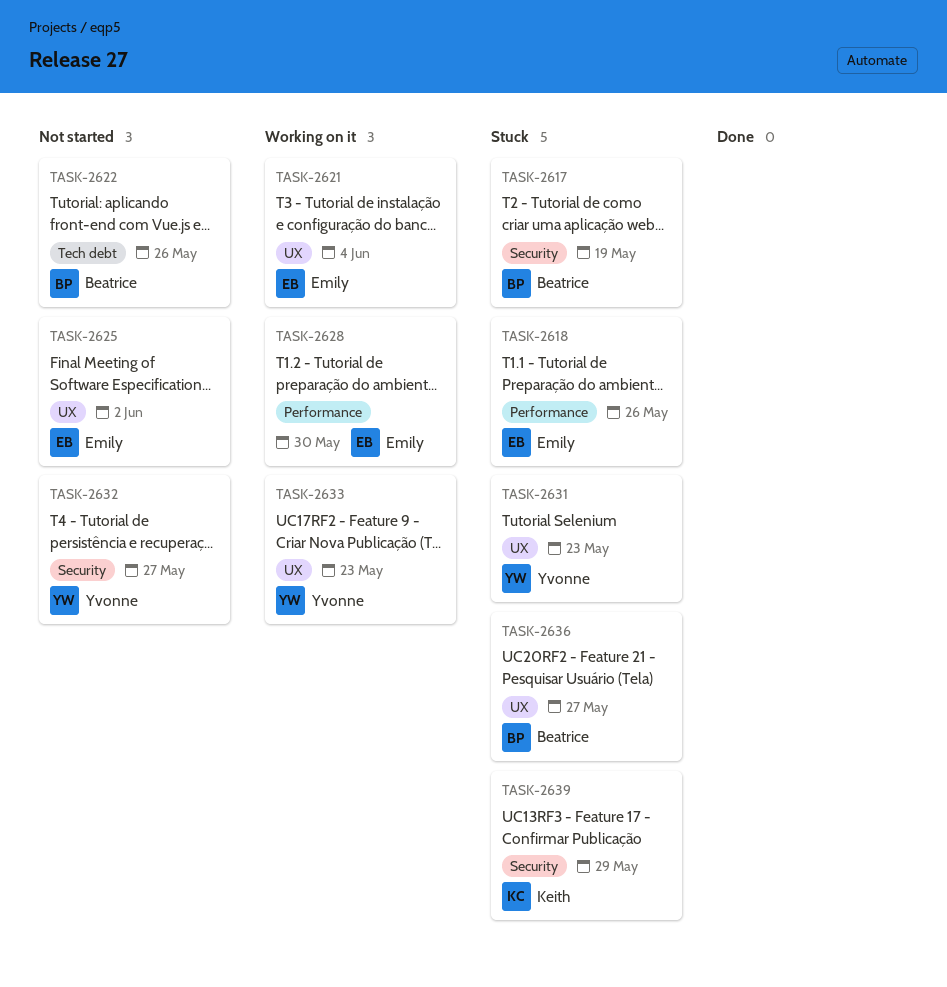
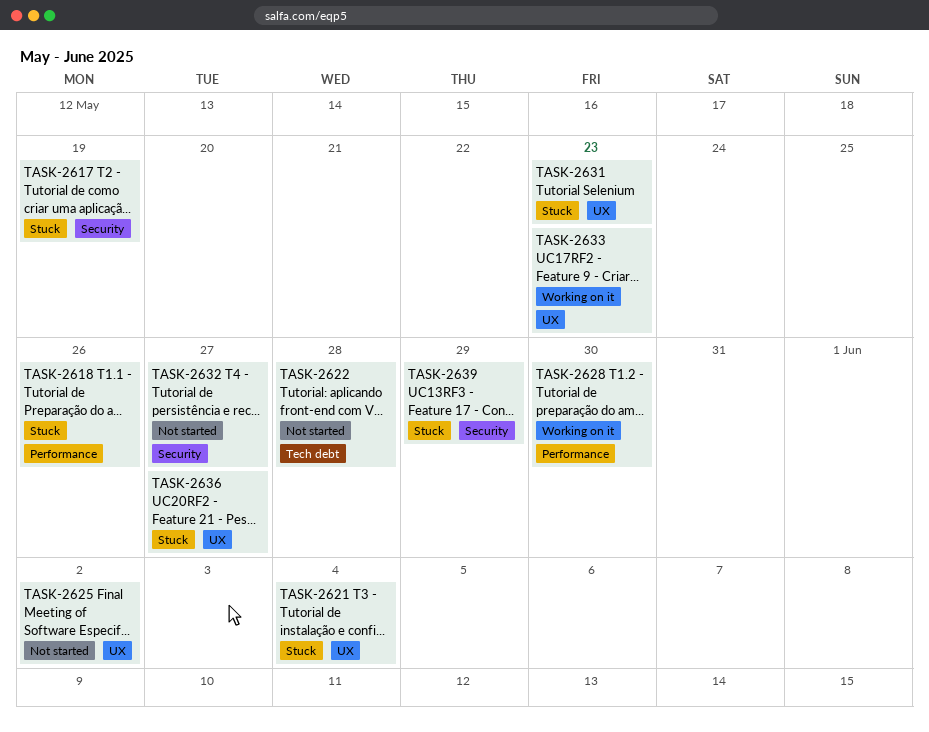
TASK-2621, status: Working on it -> Stuck
TASK-2622, due: May 26 -> May 28

